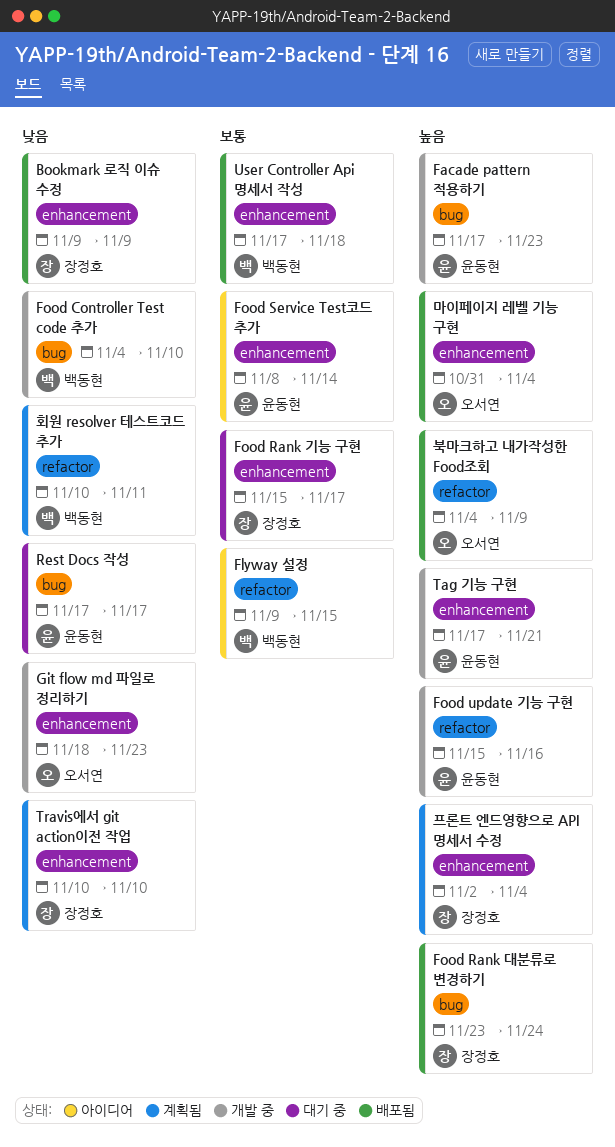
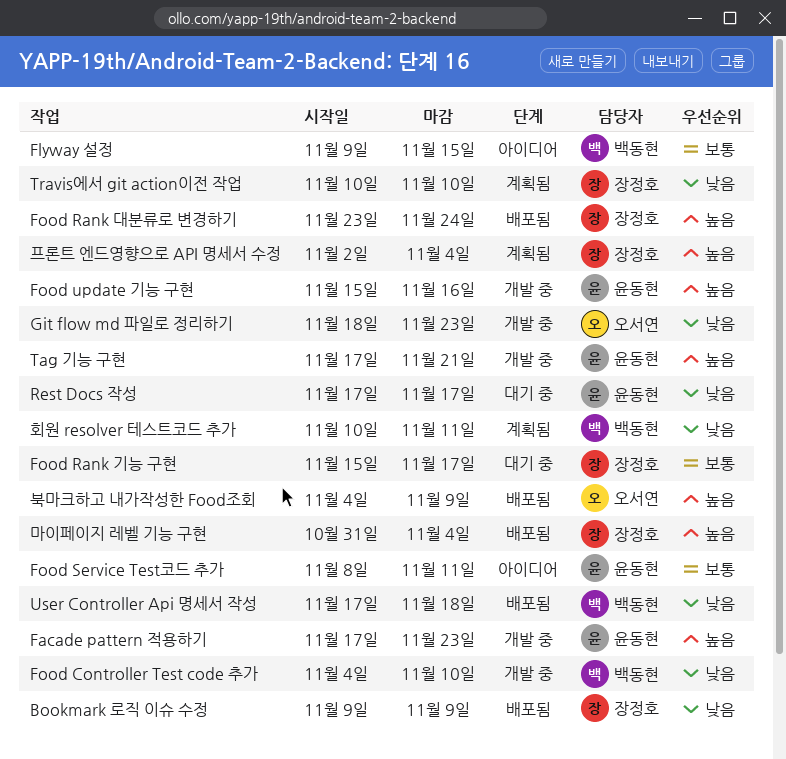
Food Service Test코드 추가, due: Nov 14 -> Nov 11
User Controller Api 명세서 작성, priority: 보통 -> 낮음
마이페이지 레벨 기능 구현, owner: 오서연 -> 장정호

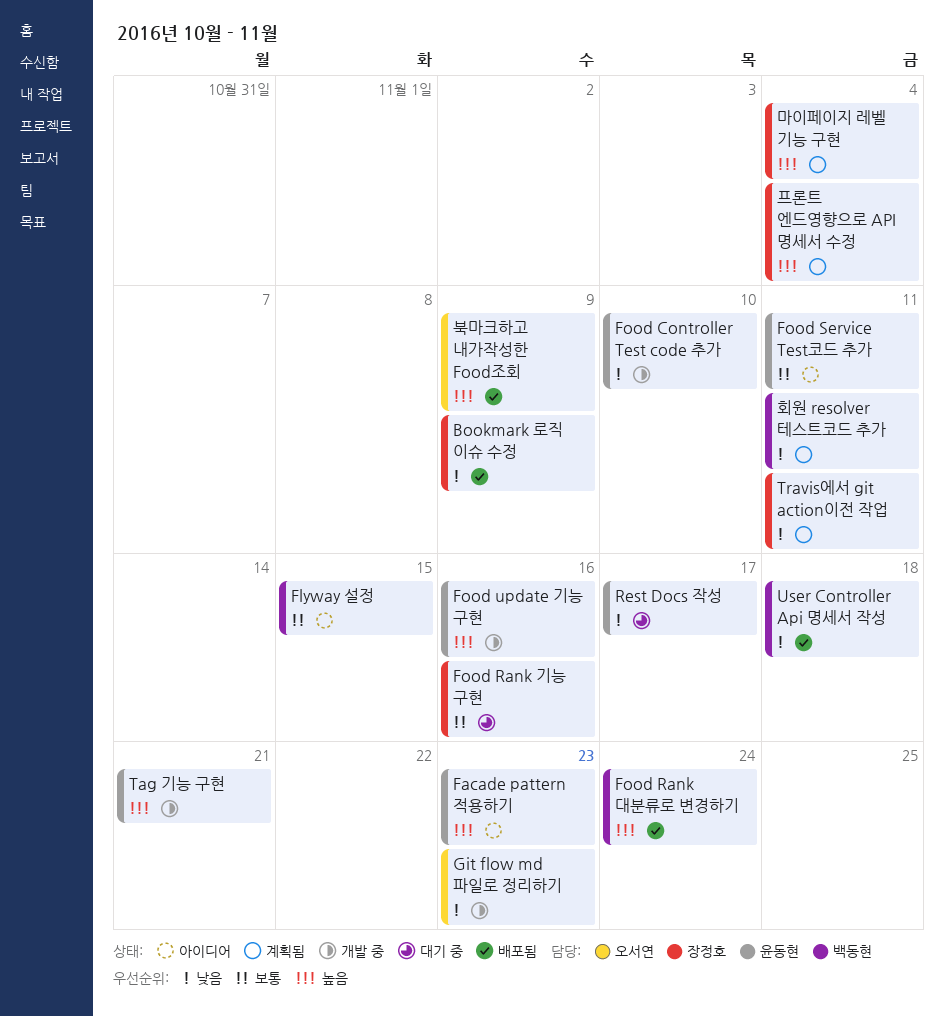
Facade pattern 적용하기, status: 개발 중 -> 아이디어
Food Controller Test code 추가, owner: 백동현 -> 윤동현
Food Rank 기능 구현, due: Nov 17 -> Nov 16
Food Rank 대분류로 변경하기, owner: 장정호 -> 백동현
Travis에서 git action이전 작업, due: Nov 10 -> Nov 11
마이페이지 레벨 기능 구현, status: 배포됨 -> 계획됨

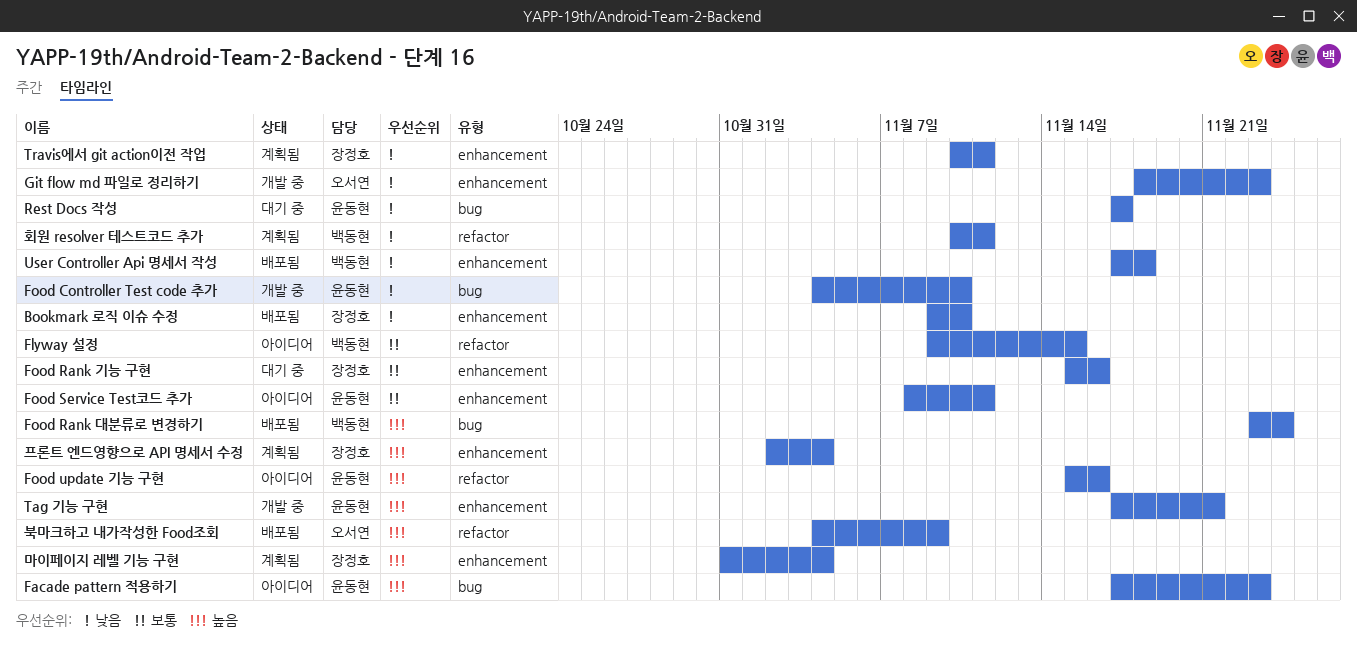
Bookmark 로직 이슈 수정, due: Nov 9 -> Nov 10
Food update 기능 구현, status: 개발 중 -> 아이디어

